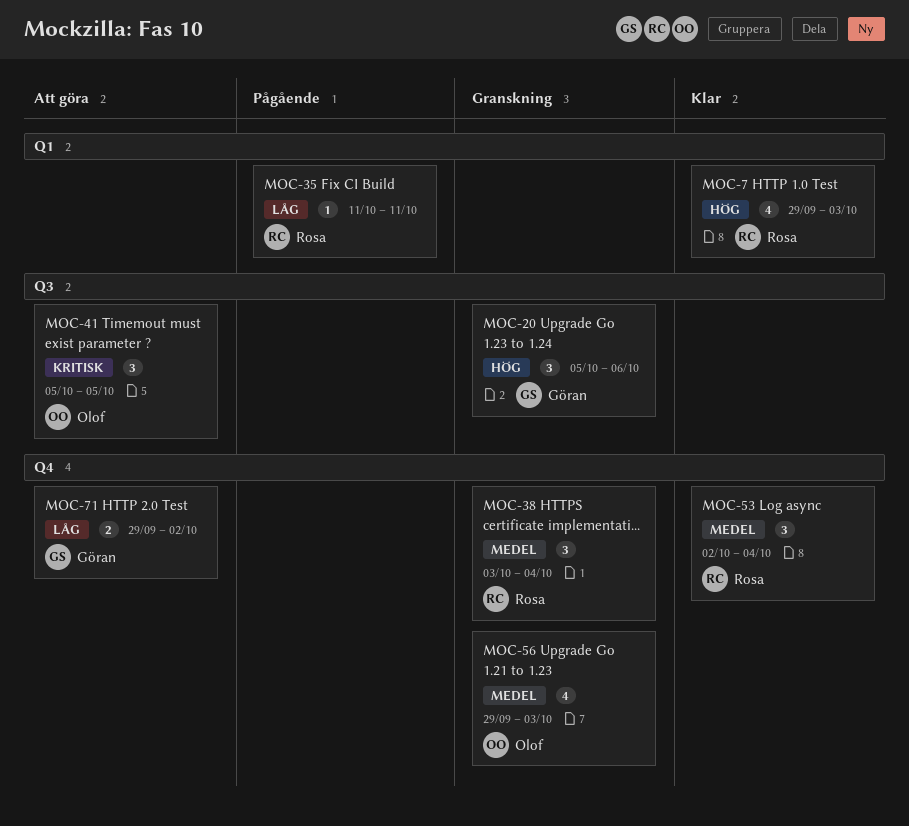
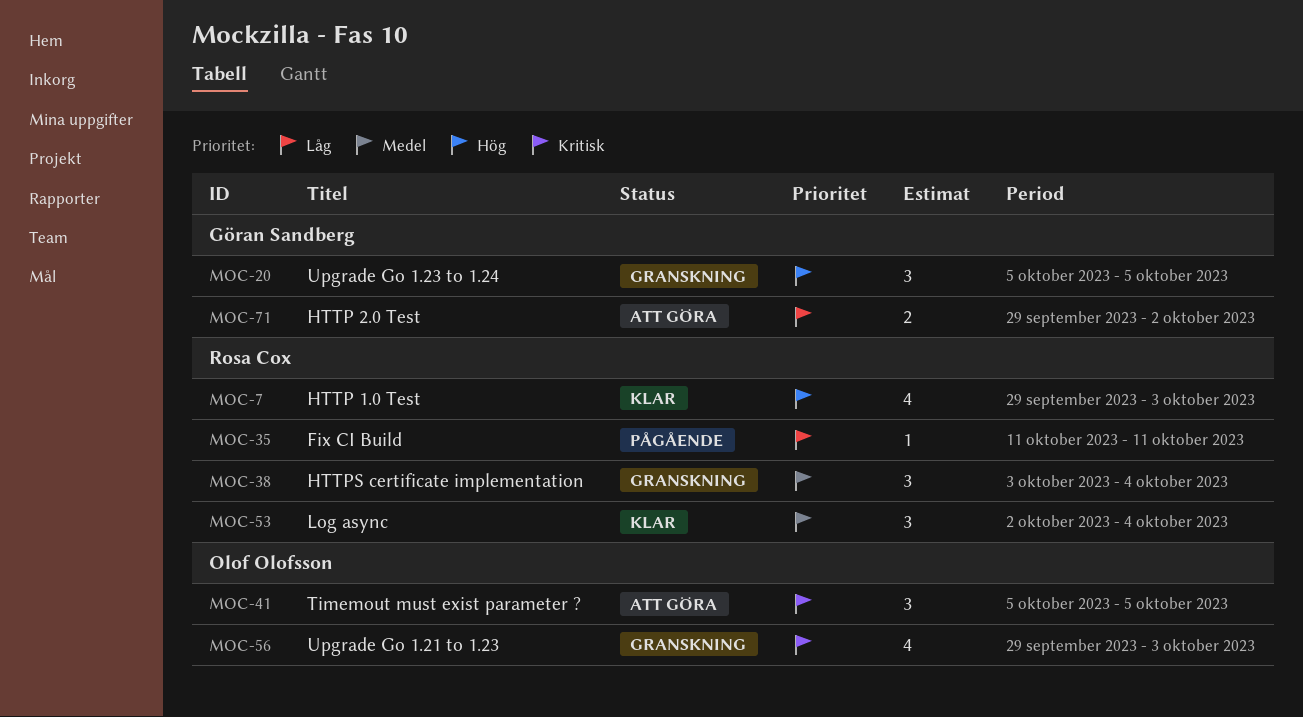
MOC-20, due: Oct 6 -> Oct 5
MOC-56, priority: Medel -> Kritisk

